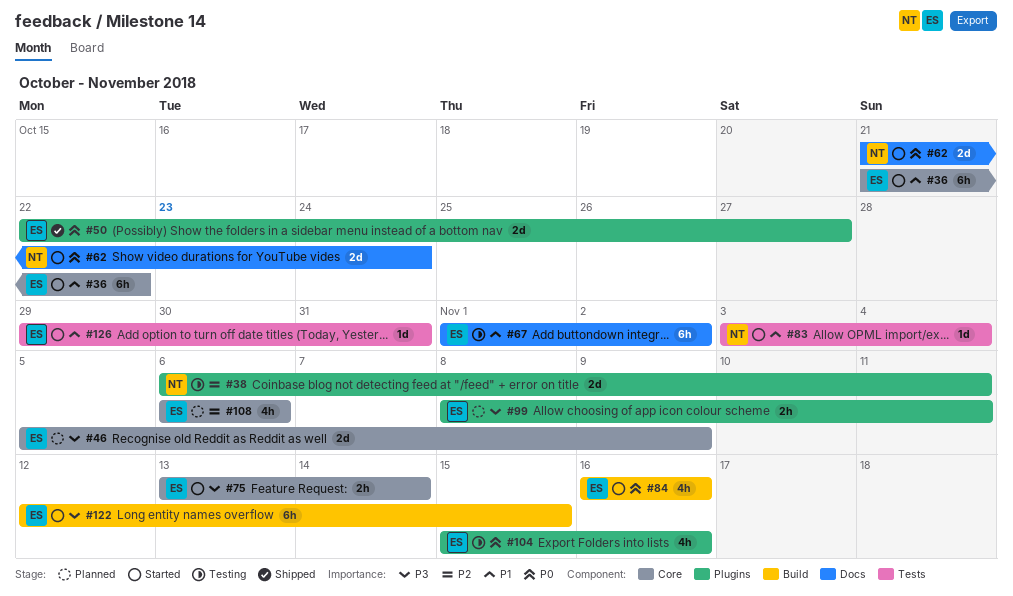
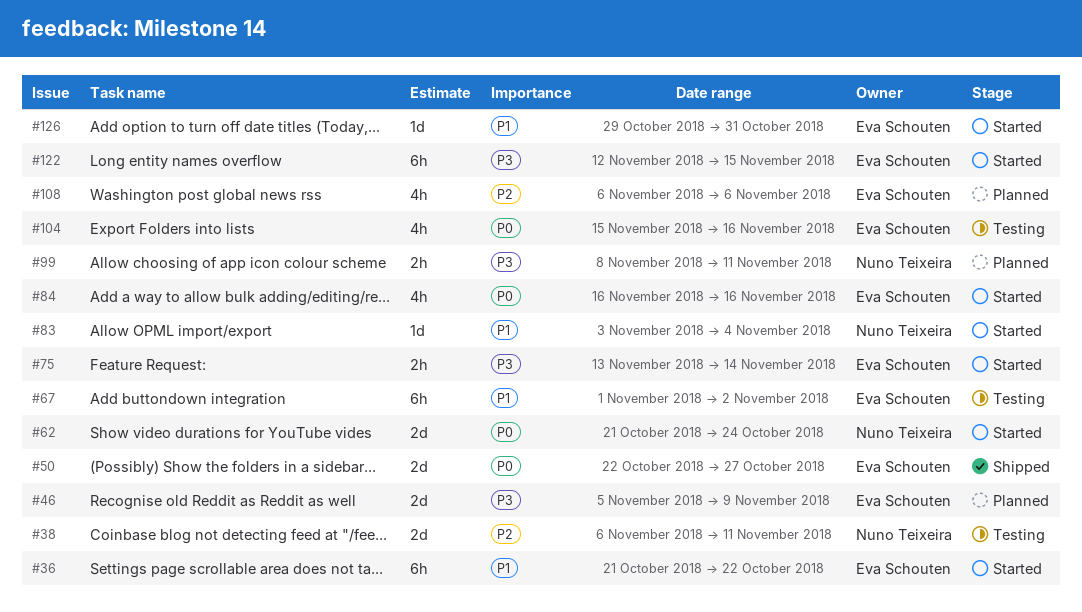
#99, owner: Eva Schouten -> Nuno Teixeira

